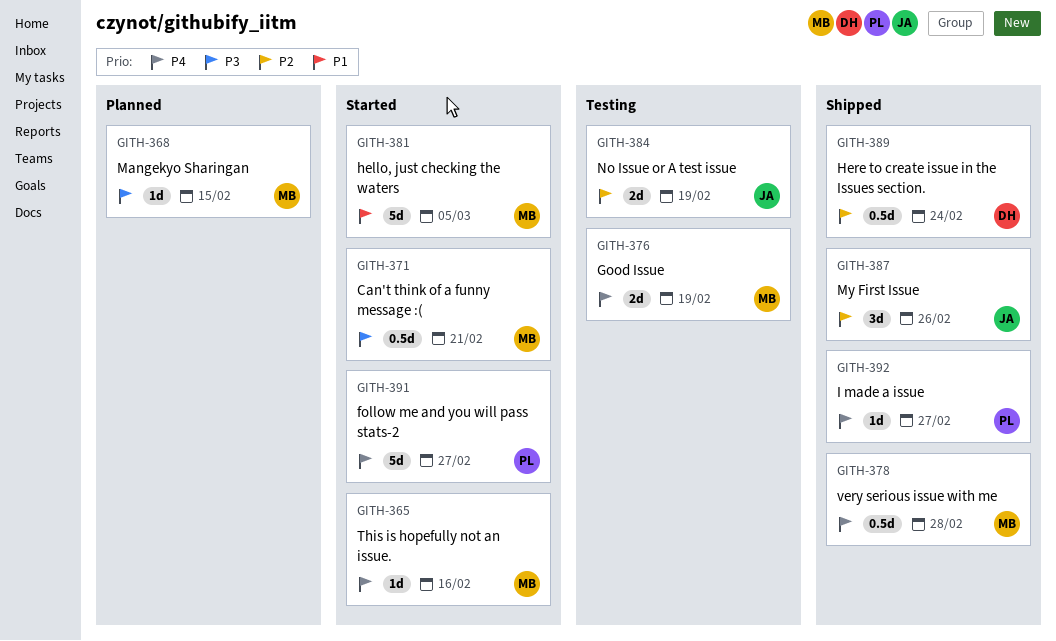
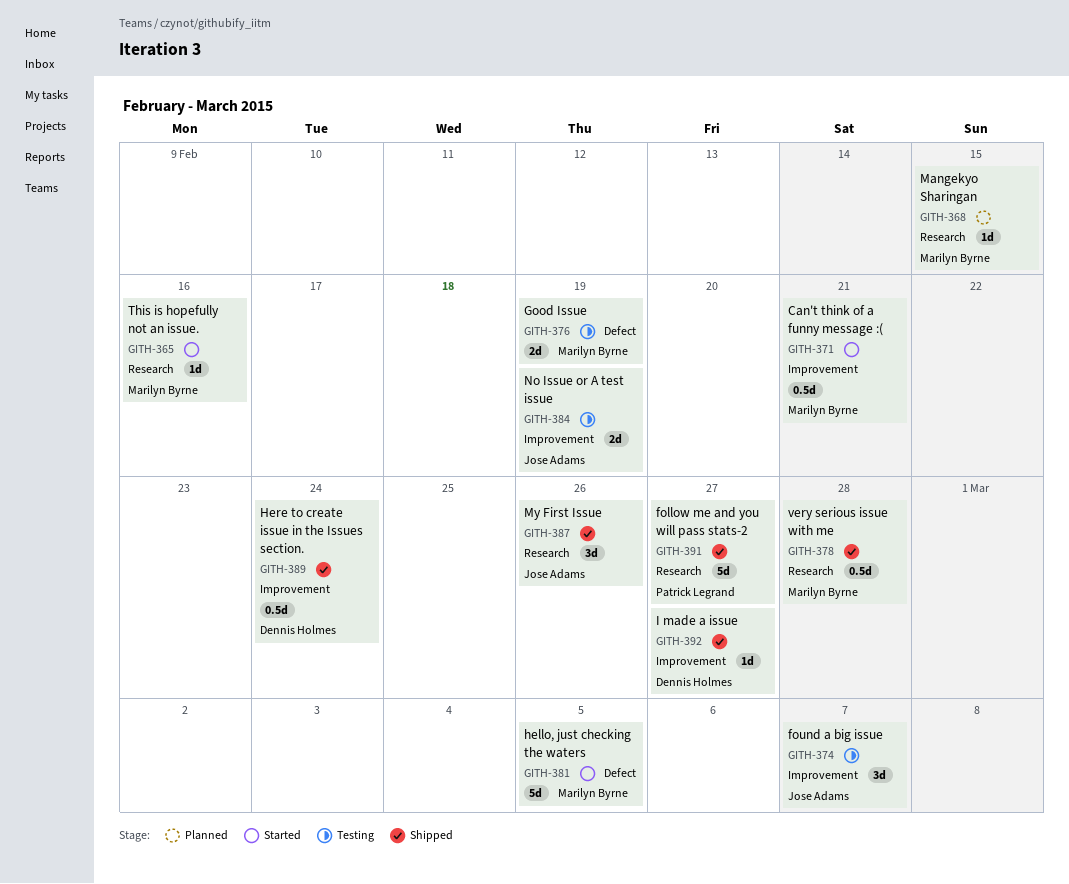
GITH-374: none -> present
GITH-391, status: Started -> Shipped
GITH-392, owner: Patrick Legrand -> Dennis Holmes

